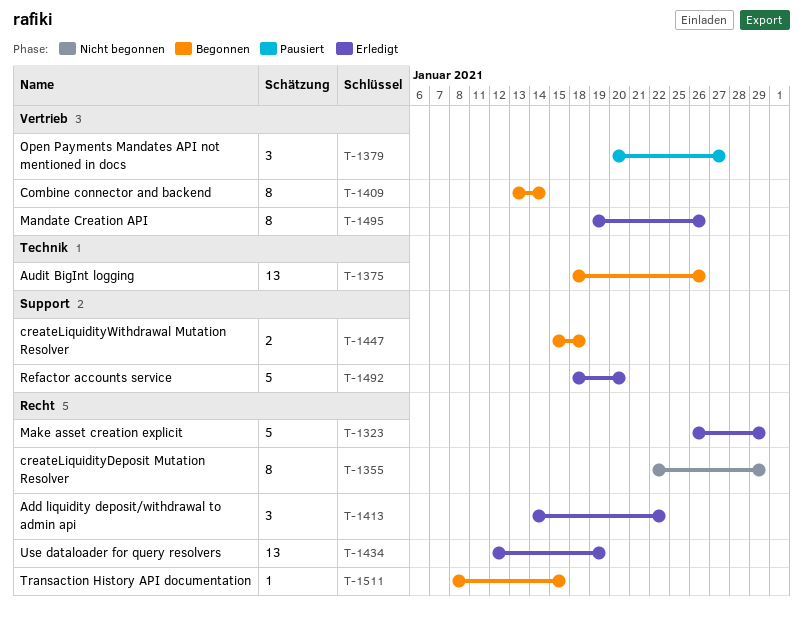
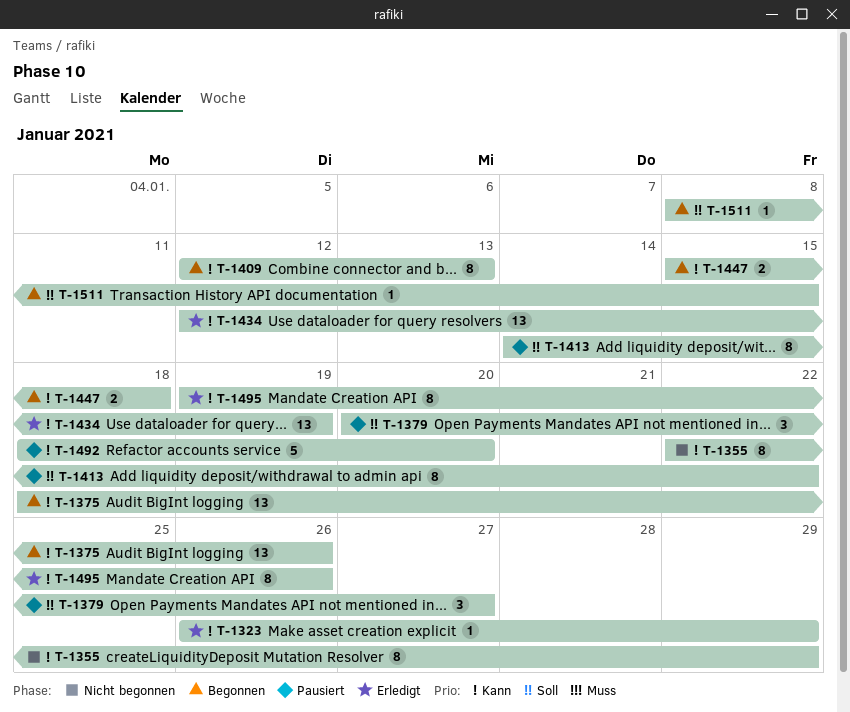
T-1323, estimate: 5 -> 1
T-1409, start: Jan 13 -> Jan 12
T-1409, due: Jan 14 -> Jan 13
T-1413, status: Erledigt -> Pausiert
T-1413, estimate: 3 -> 8
T-1492, status: Erledigt -> Pausiert

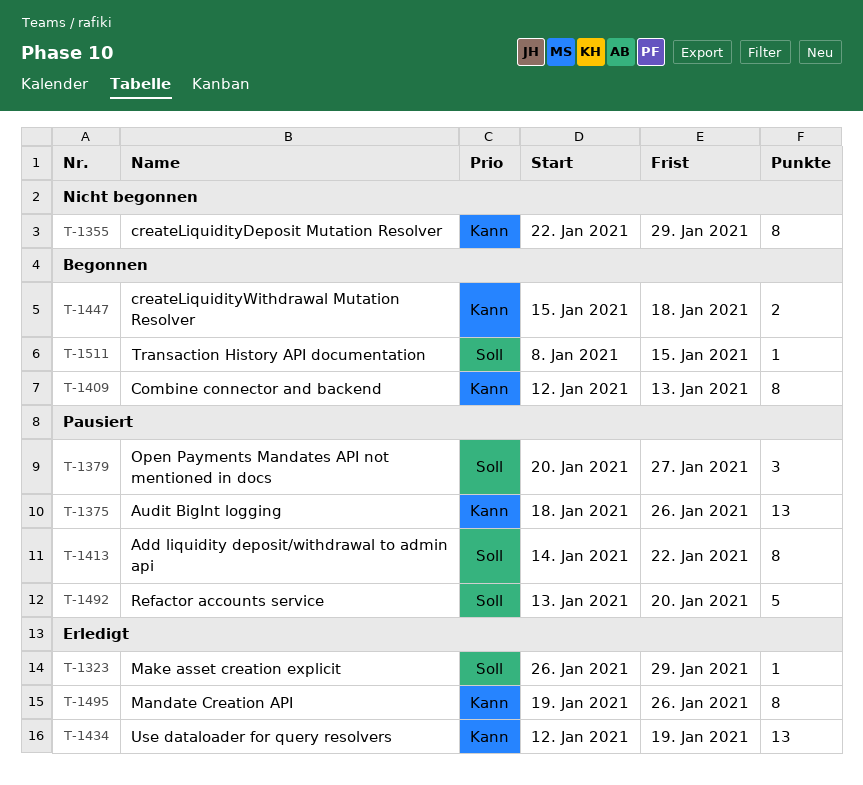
T-1323, priority: Kann -> Soll
T-1375, status: Begonnen -> Pausiert
T-1492, priority: Kann -> Soll
T-1492, start: Jan 18 -> Jan 13

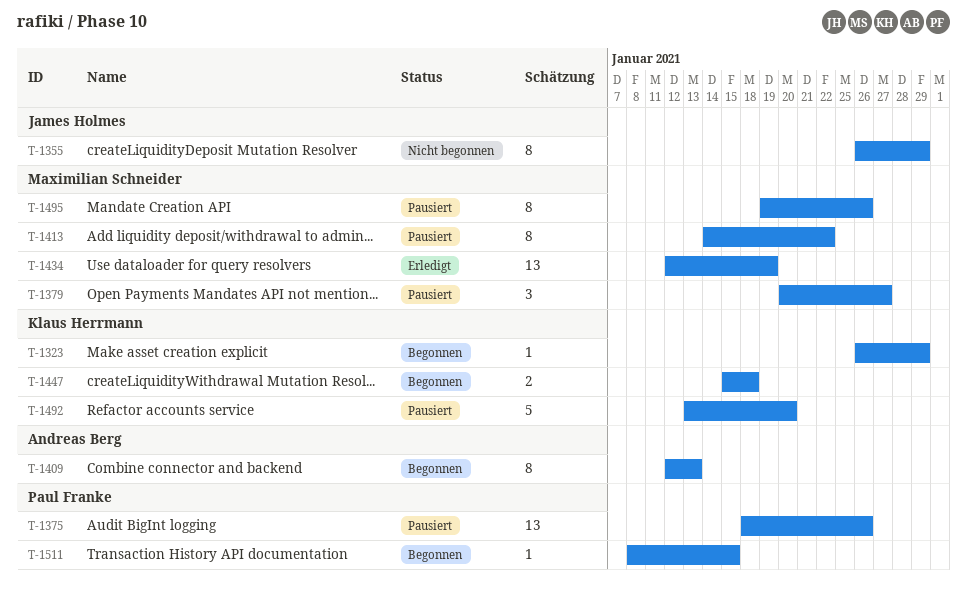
T-1323, status: Erledigt -> Begonnen
T-1355, start: Jan 22 -> Jan 26
T-1495, status: Erledigt -> Pausiert

